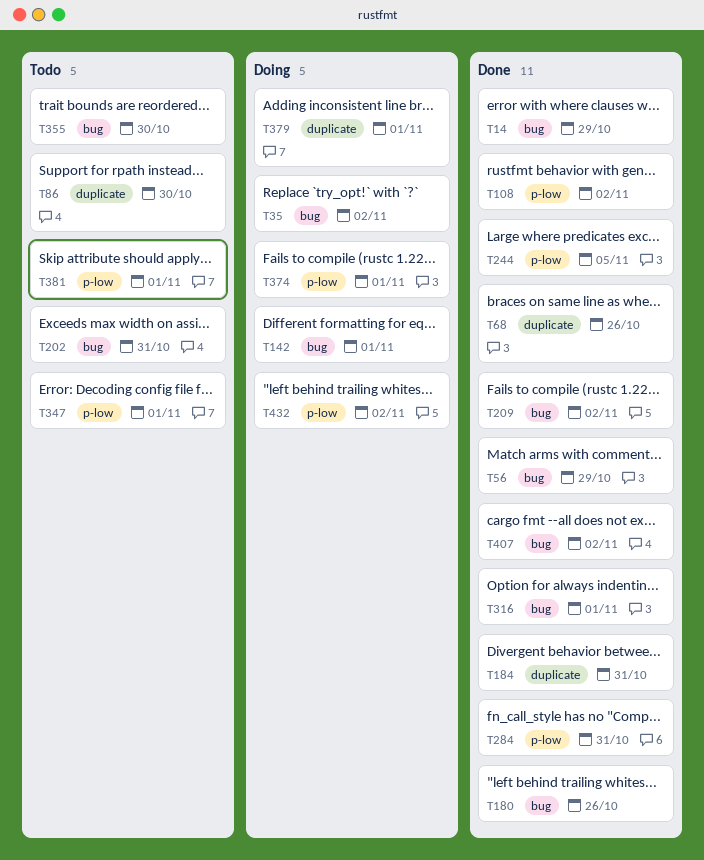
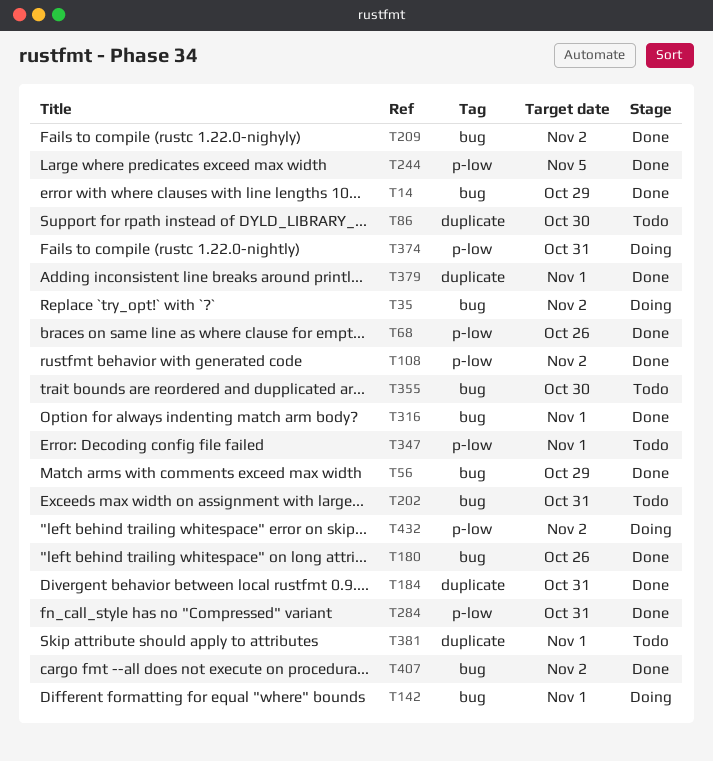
T68, label: duplicate -> p-low
T374, due: Nov 1 -> Oct 31
T379, status: Doing -> Done
T381, label: p-low -> duplicate

